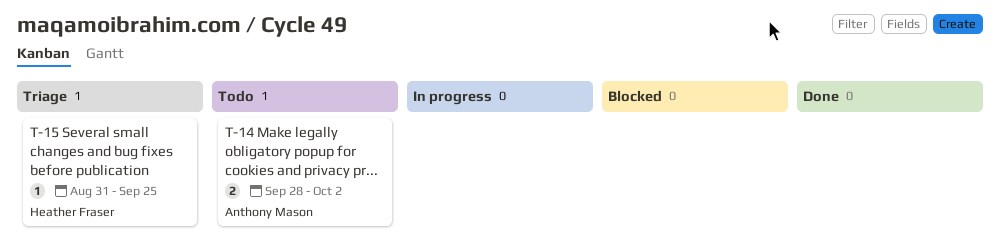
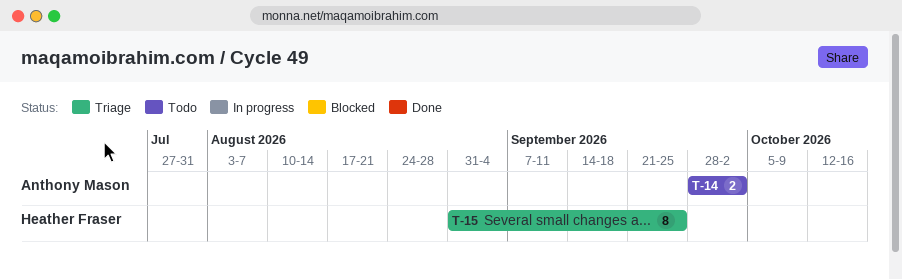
T-15, estimate: 1 -> 8

